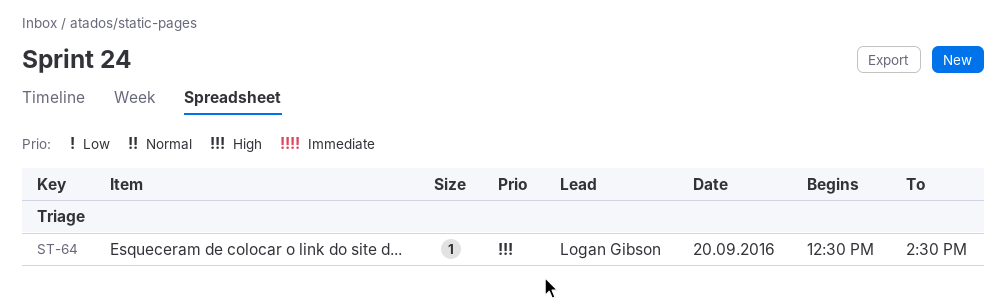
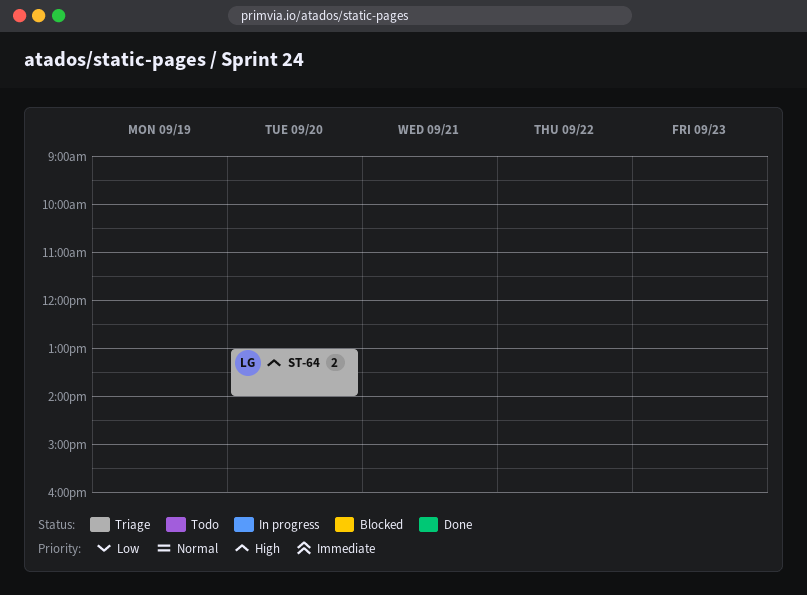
ST-64, estimate: 1 -> 2
ST-64, begins: 12:30 -> 13:00
ST-64, ends: 14:30 -> 14:00

